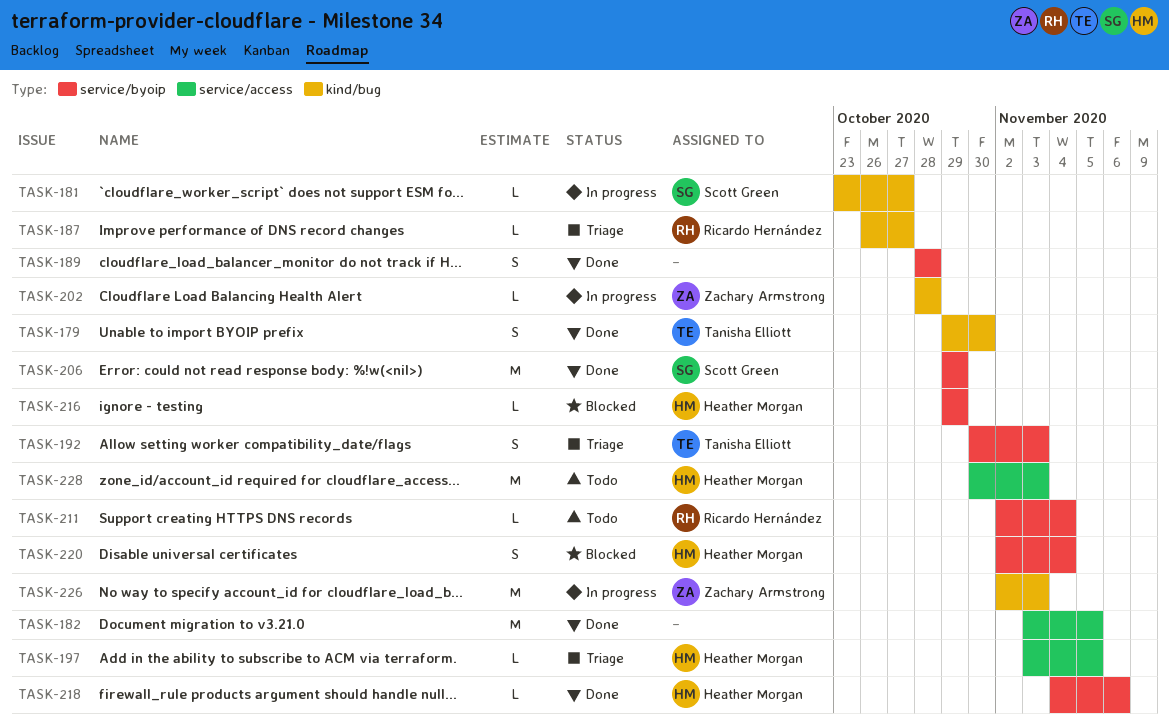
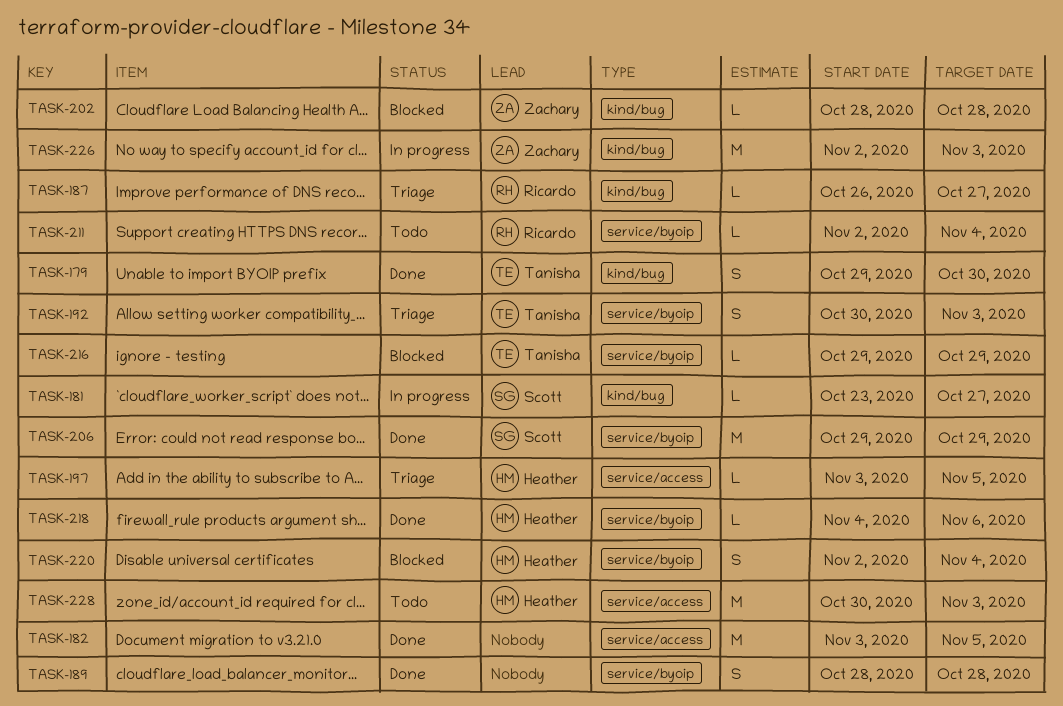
TASK-202, status: In progress -> Blocked
TASK-216, owner: Heather Morgan -> Tanisha Elliott

